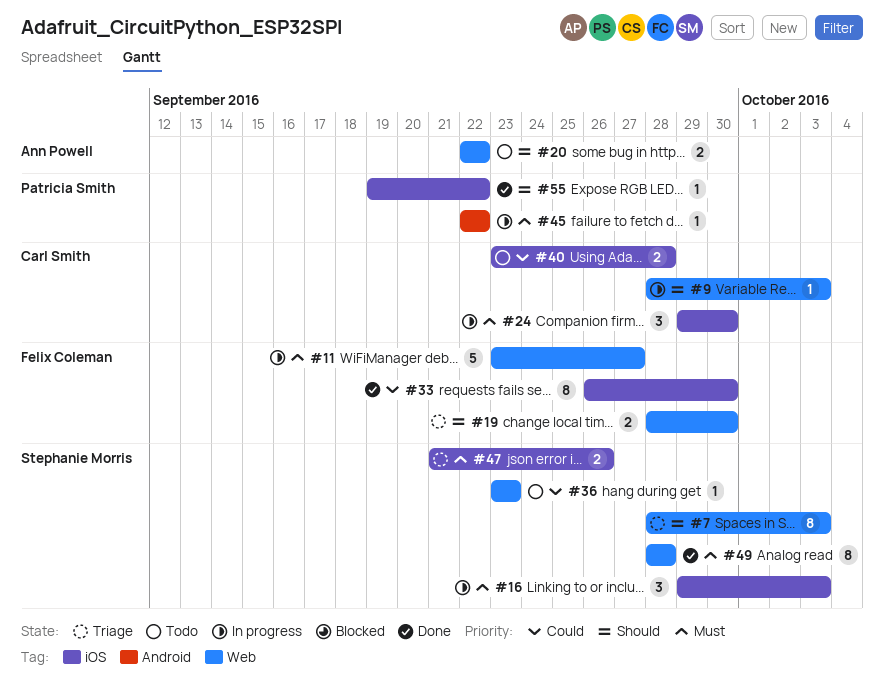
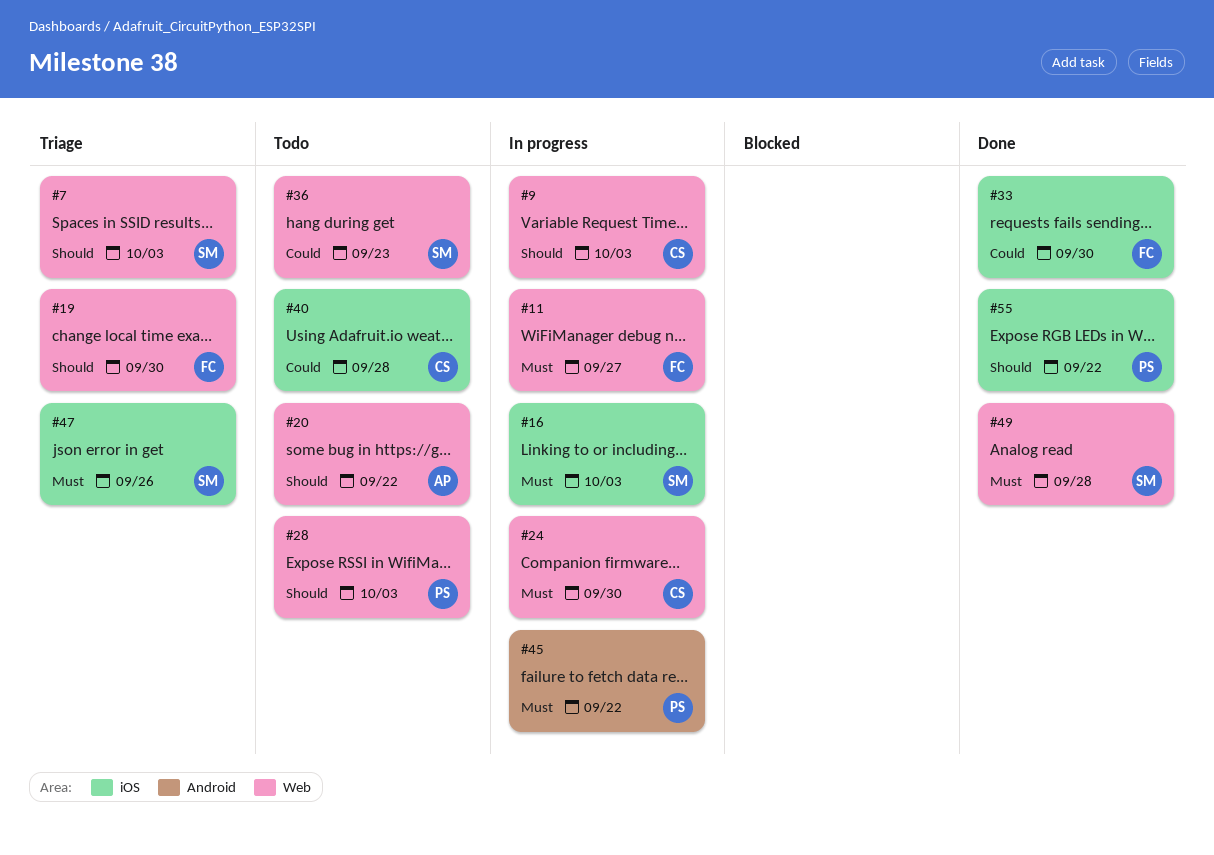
#24, label: iOS -> Web
#28: none -> present

